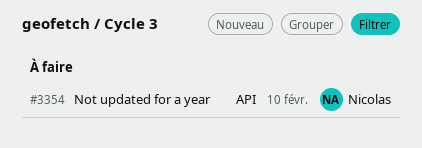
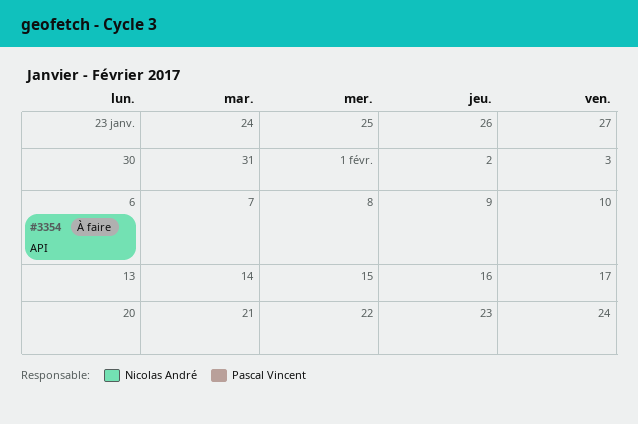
#3354, due: Feb 10 -> Feb 6

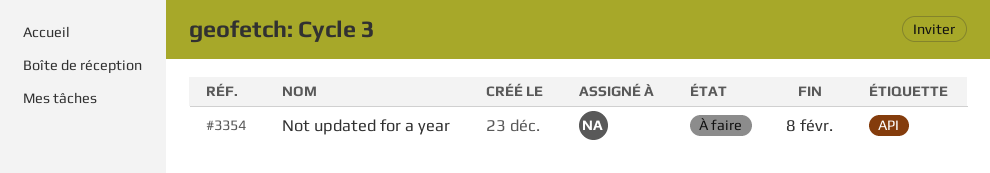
#3354, due: Feb 6 -> Feb 8

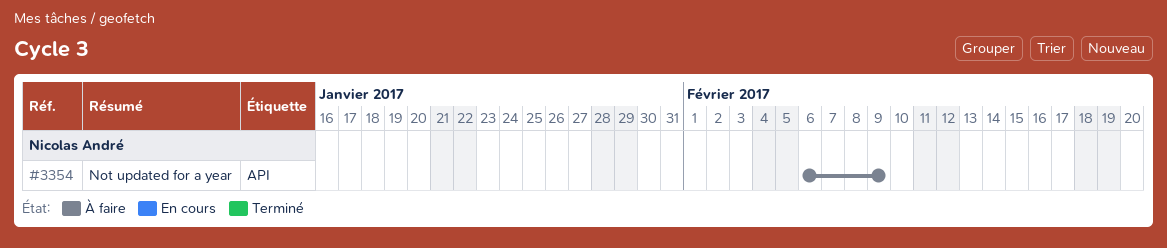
#3354, due: Feb 8 -> Feb 9

